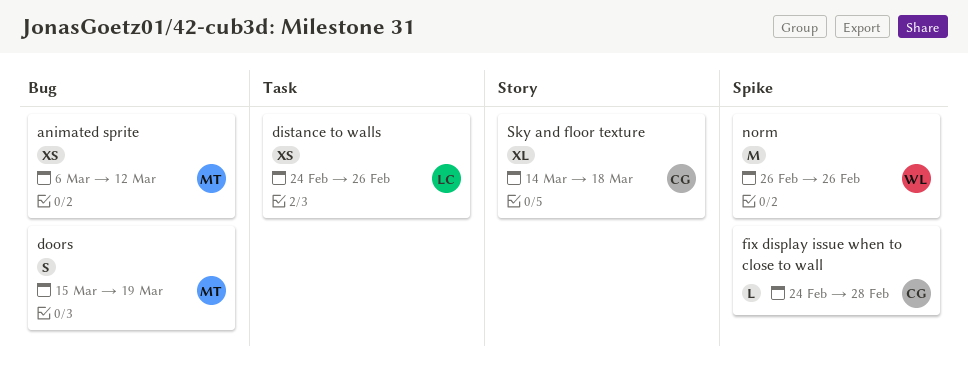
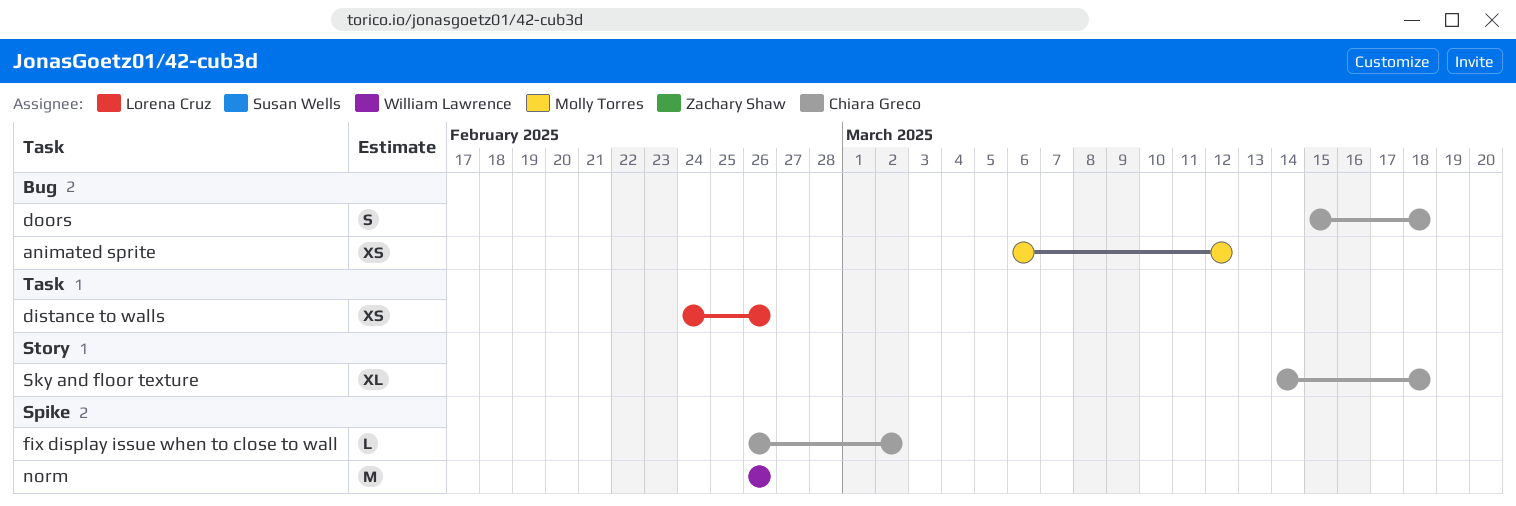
doors, owner: Molly Torres -> Chiara Greco
doors, due: Mar 19 -> Mar 18
fix display issue when to close to wall, start: Feb 24 -> Feb 26
fix display issue when to close to wall, due: Feb 28 -> Mar 2

